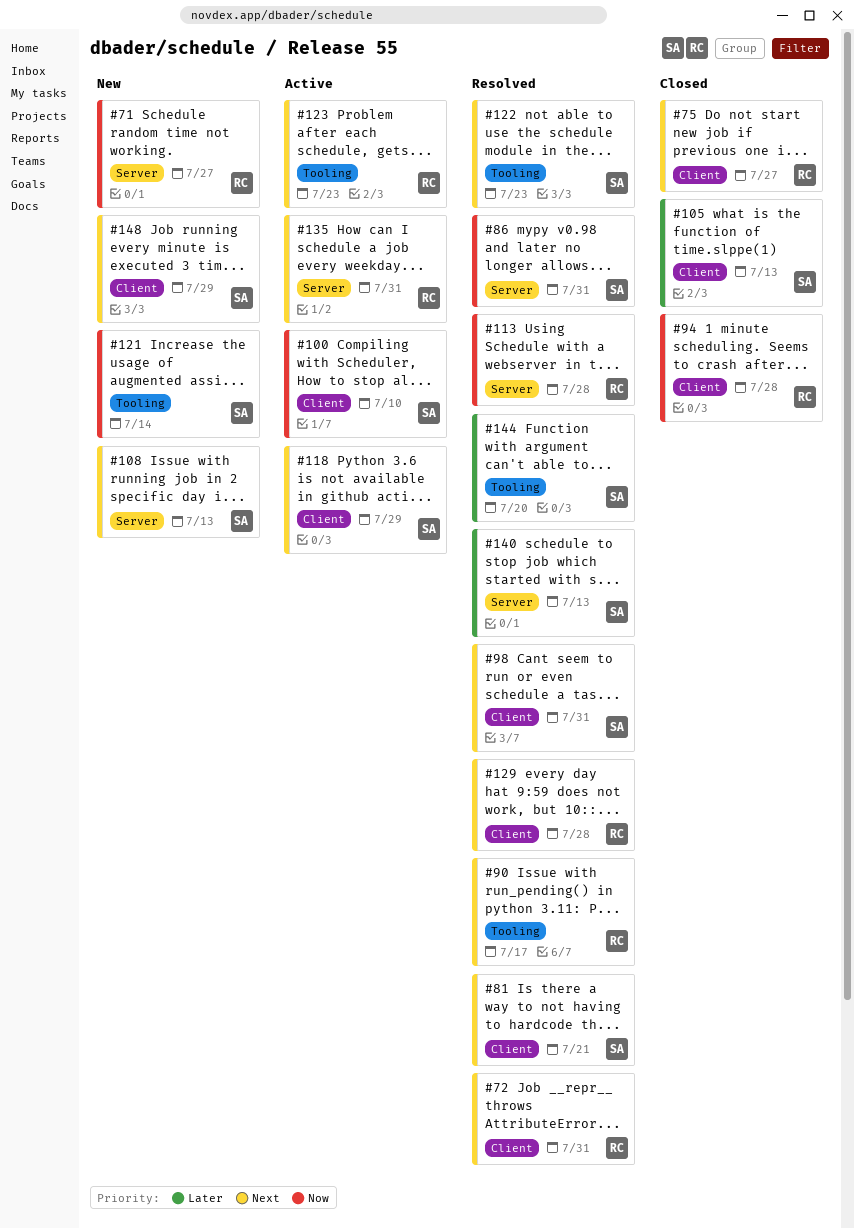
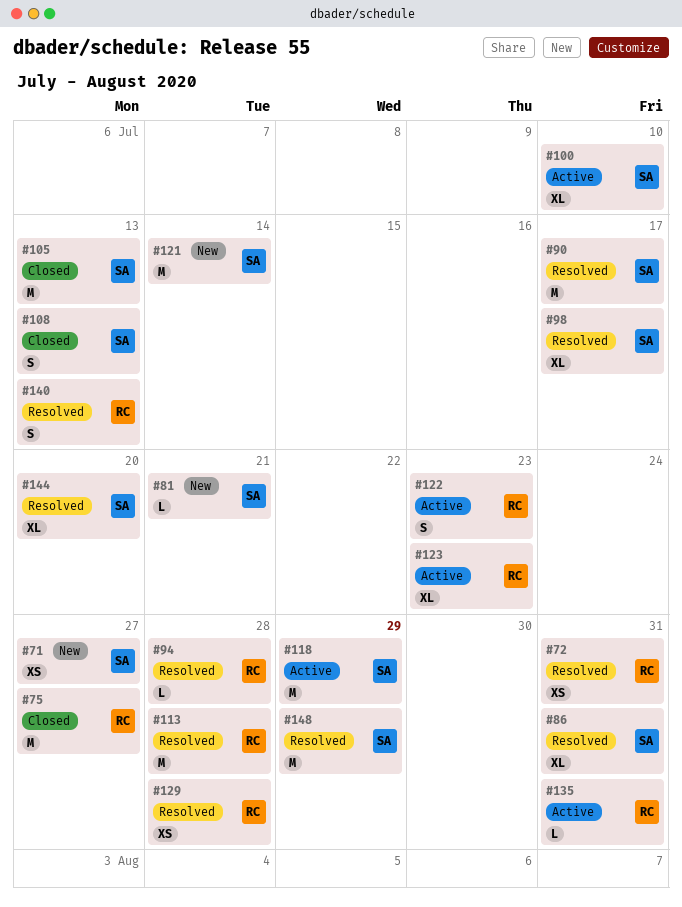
#71, owner: RC -> SA
#81, status: Resolved -> New
#90, owner: RC -> SA
#94, status: Closed -> Resolved
#98, due: Jul 31 -> Jul 17
#108, status: New -> Closed
#122, status: Resolved -> Active
#122, owner: SA -> RC
#140, owner: SA -> RC
#148, status: New -> Resolved

